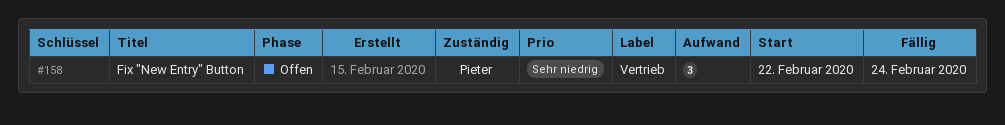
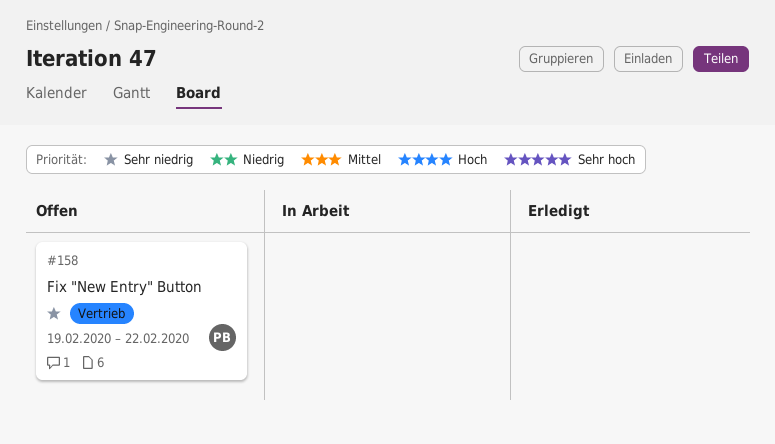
#158, start: Feb 22 -> Feb 19
#158, due: Feb 24 -> Feb 22

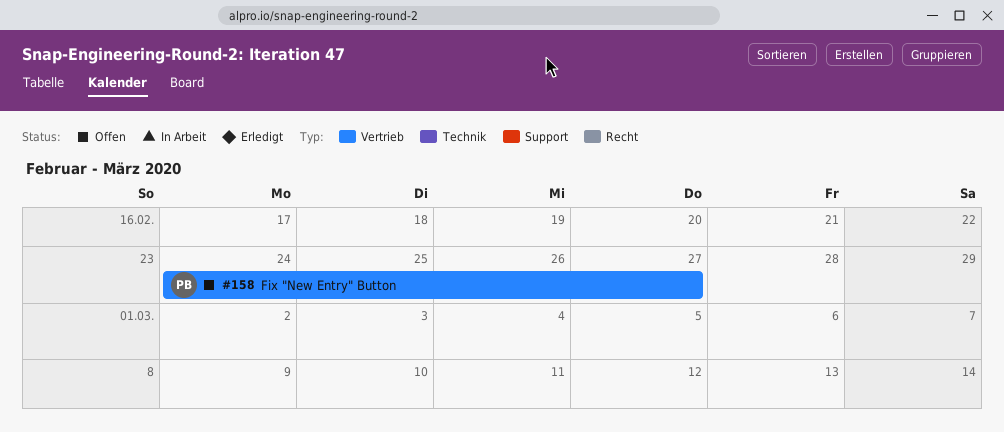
#158, start: Feb 19 -> Feb 24
#158, due: Feb 22 -> Feb 27

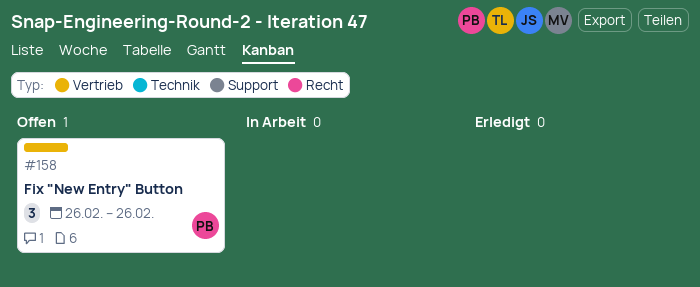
#158, start: Feb 24 -> Feb 26
#158, due: Feb 27 -> Feb 26

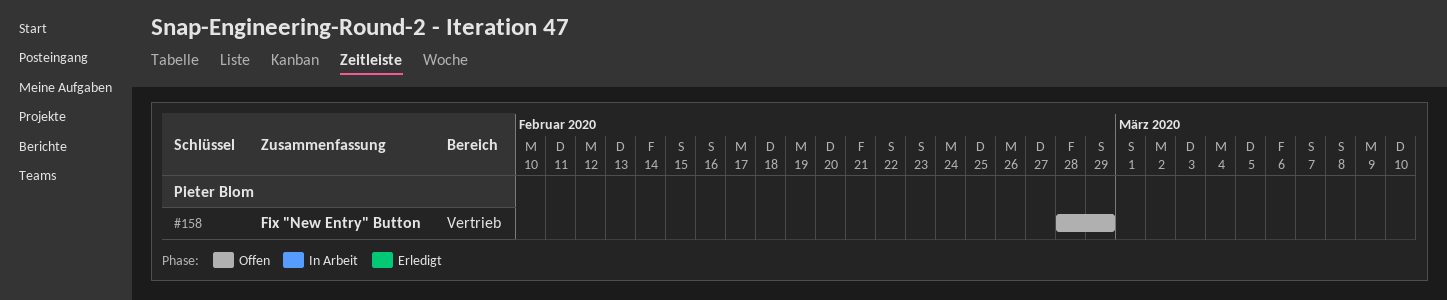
#158, start: Feb 26 -> Feb 28
#158, due: Feb 26 -> Feb 29

